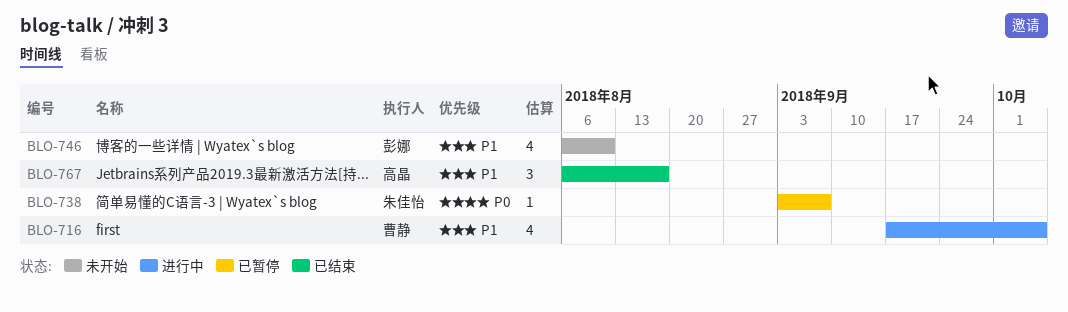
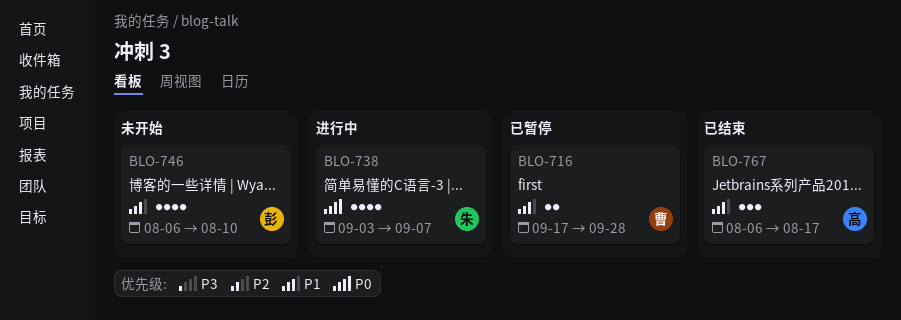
BLO-716, status: 进行中 -> 已暂停
BLO-716, estimate: 4 -> 2
BLO-716, due: Oct 5 -> Sep 28
BLO-738, status: 已暂停 -> 进行中
BLO-738, estimate: 1 -> 4

